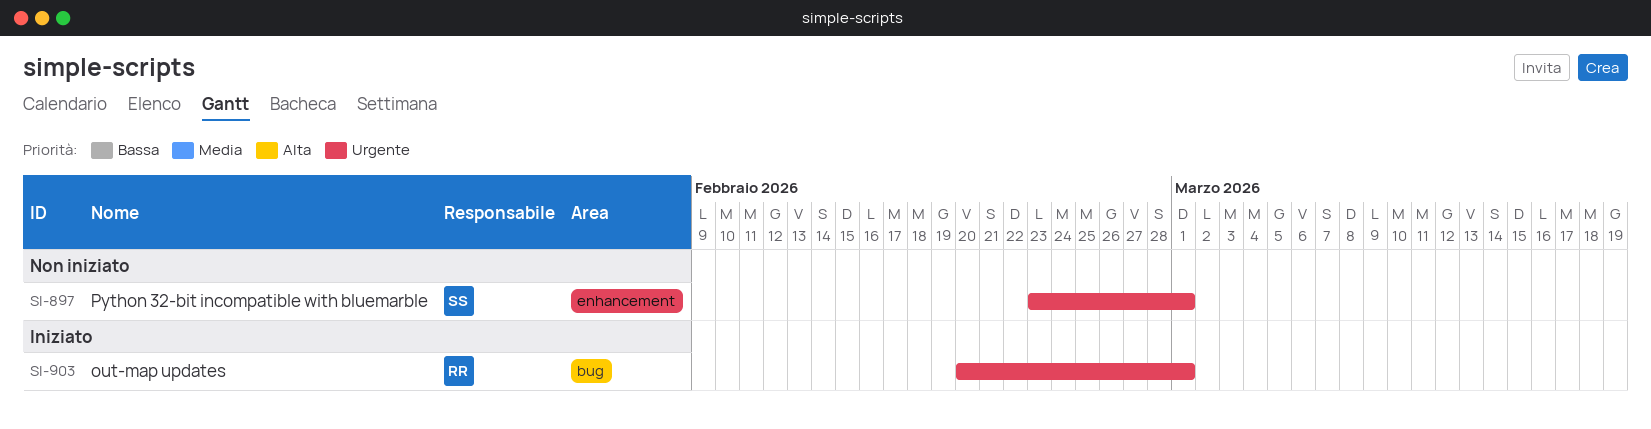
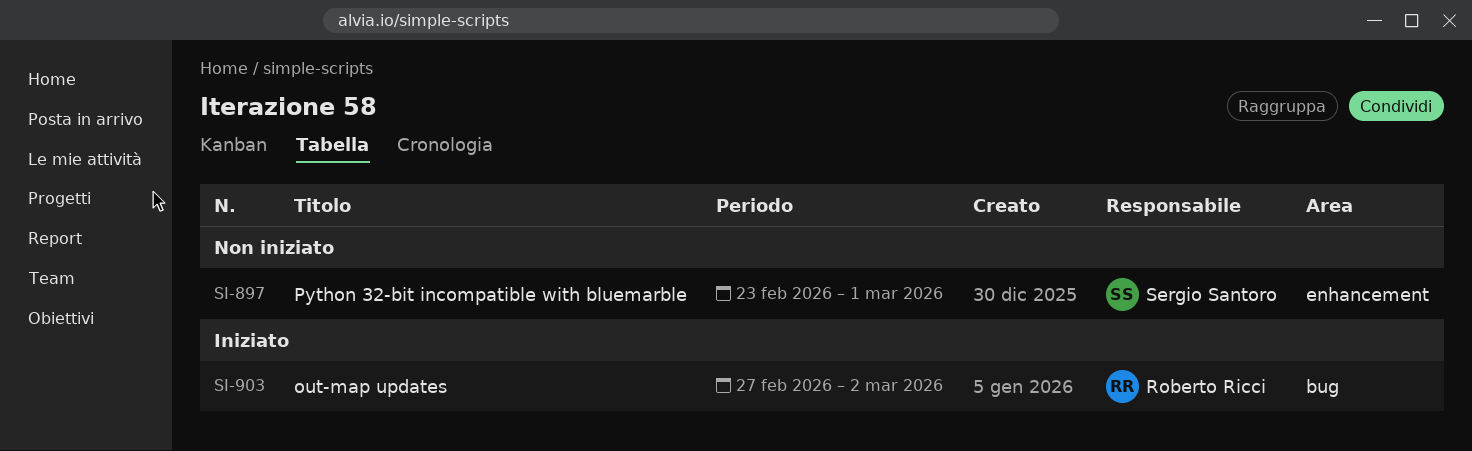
SI-903, start: Feb 20 -> Feb 27
SI-903, due: Mar 1 -> Mar 2

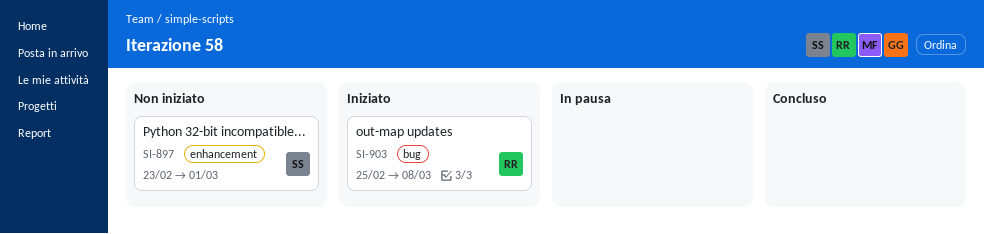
SI-903, start: Feb 27 -> Feb 25
SI-903, due: Mar 2 -> Mar 8

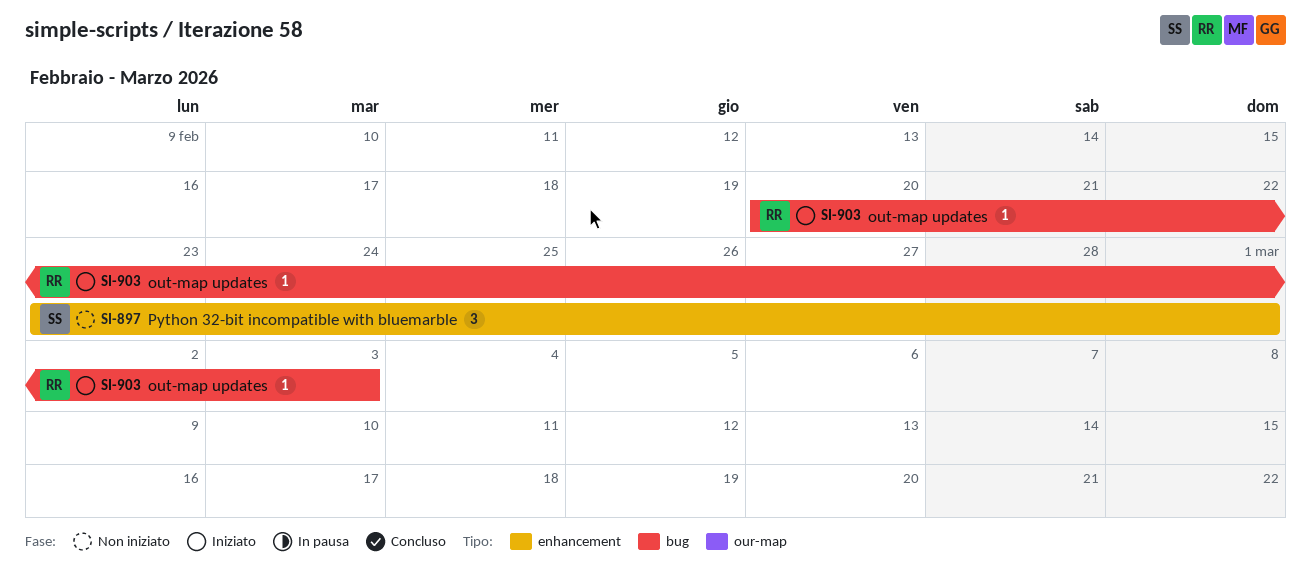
SI-903, start: Feb 25 -> Feb 20
SI-903, due: Mar 8 -> Mar 3

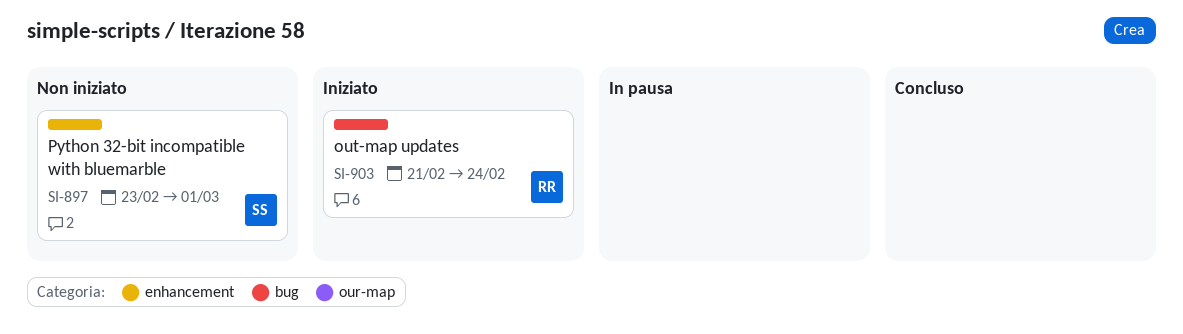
SI-903, start: Feb 20 -> Feb 21
SI-903, due: Mar 3 -> Feb 24

